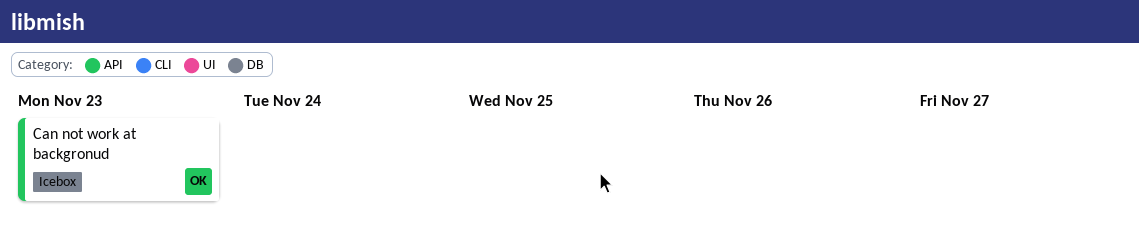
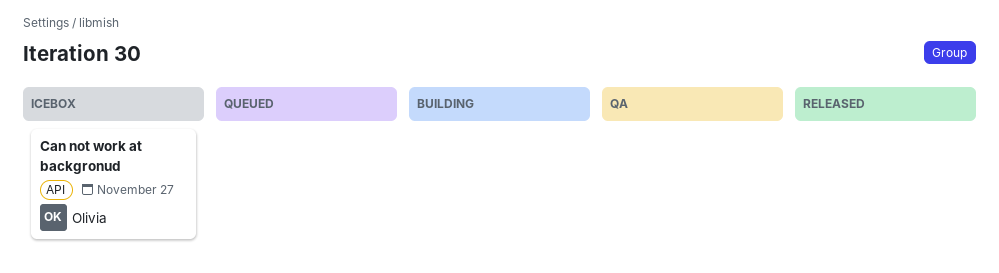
Can not work at backgronud, due: Nov 23 -> Nov 27

